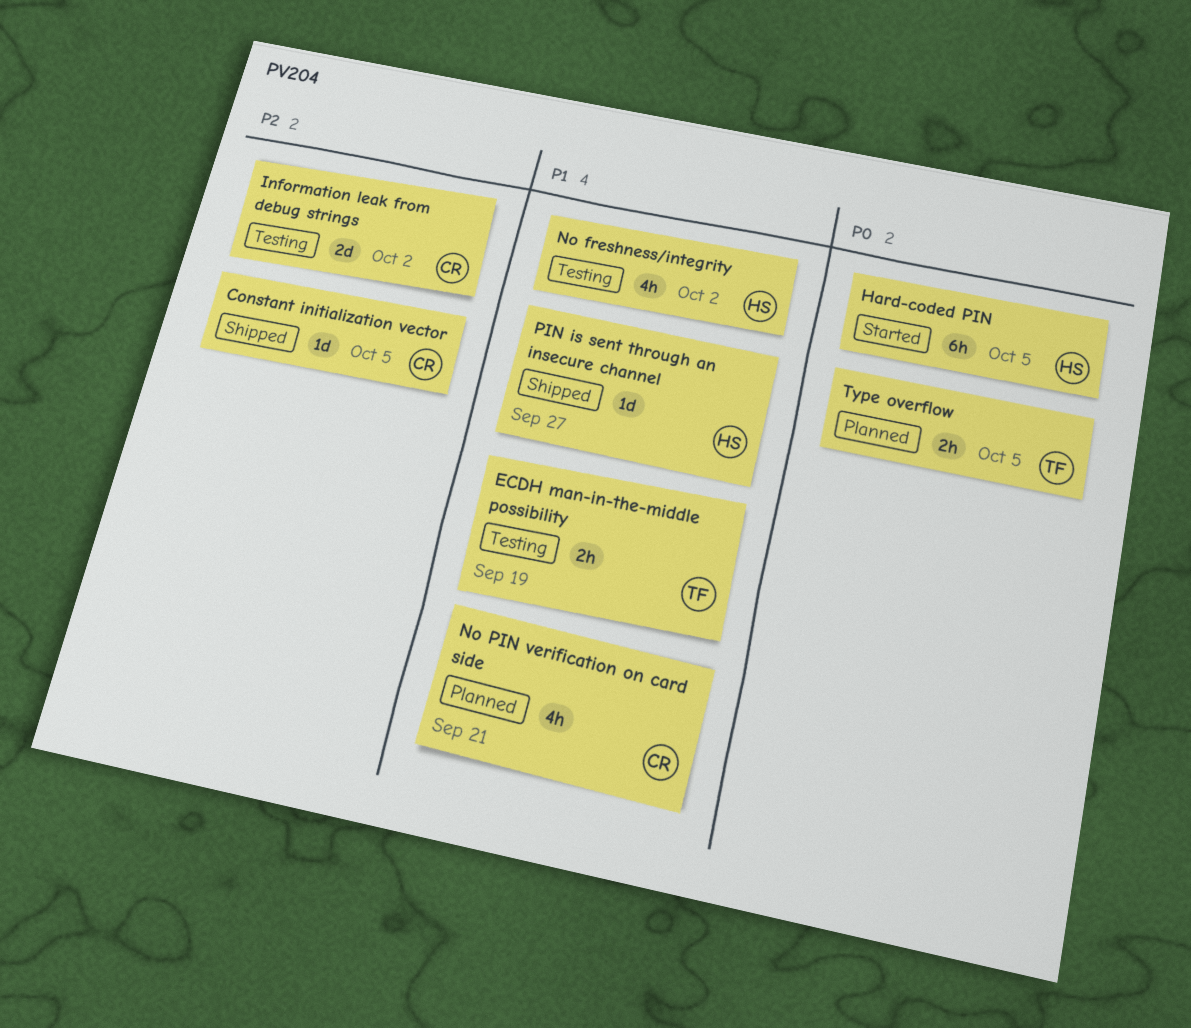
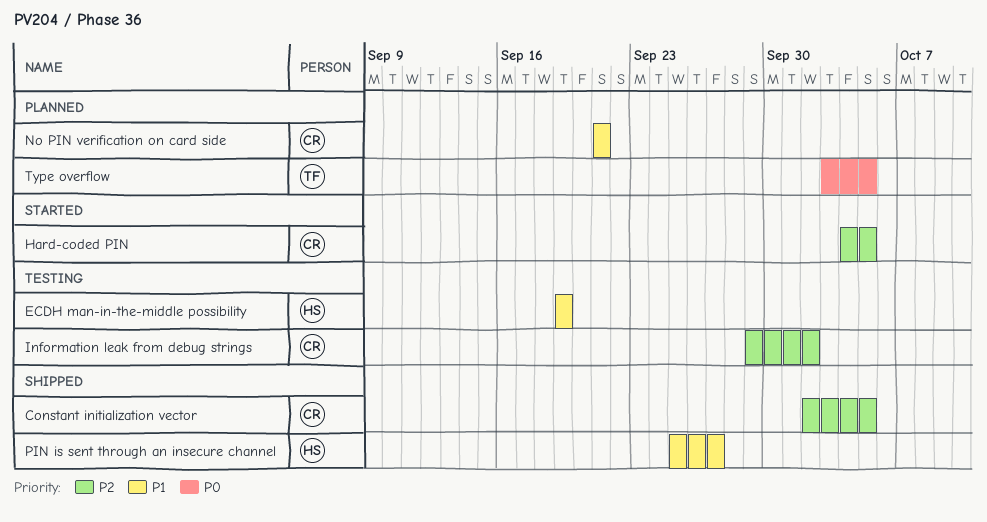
ECDH man-in-the-middle possibility, owner: TF -> HS
Hard-coded PIN, owner: HS -> CR
Hard-coded PIN, priority: P0 -> P2
No freshness/integrity: present -> none

